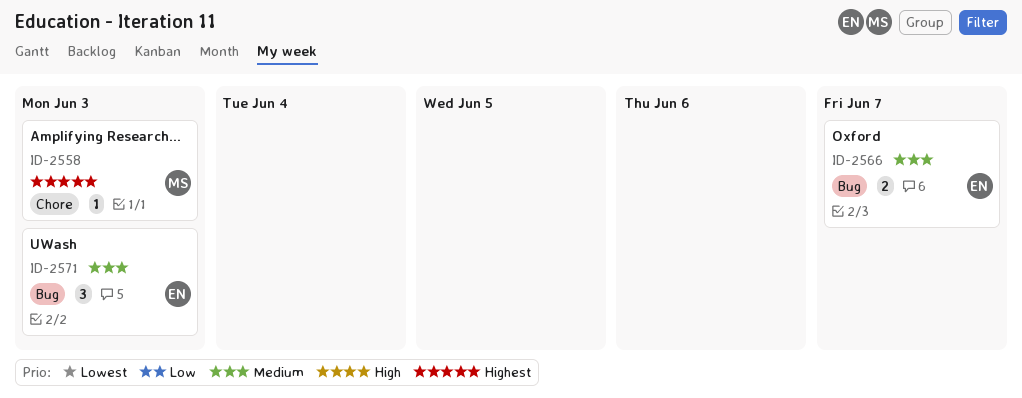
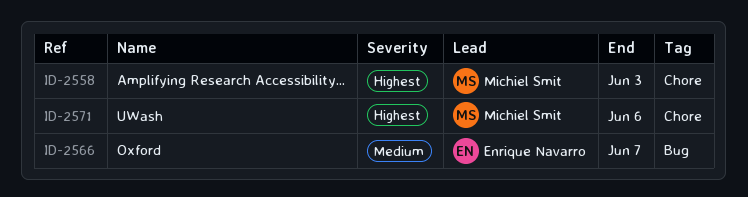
ID-2571, owner: Enrique Navarro -> Michiel Smit
ID-2571, priority: Medium -> Highest
ID-2571, label: Bug -> Chore
ID-2571, due: Jun 3 -> Jun 6

